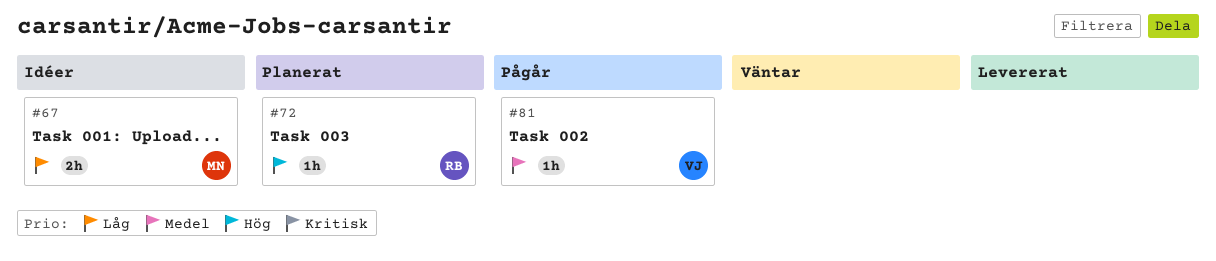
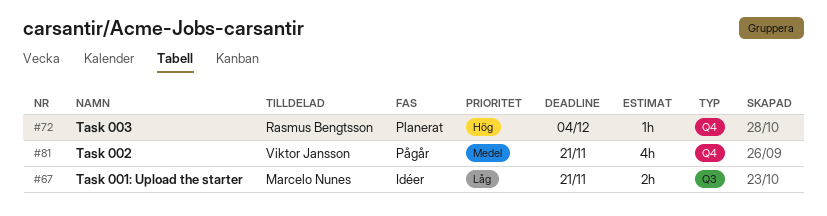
#81, estimate: 1h -> 4h

